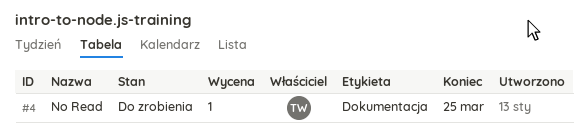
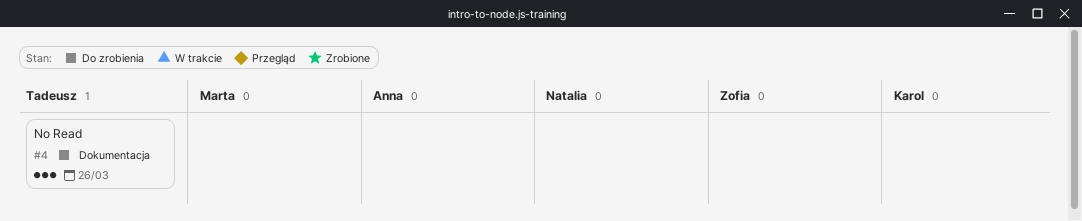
#4, estimate: 1 -> 3
#4, due: Mar 25 -> Mar 26

